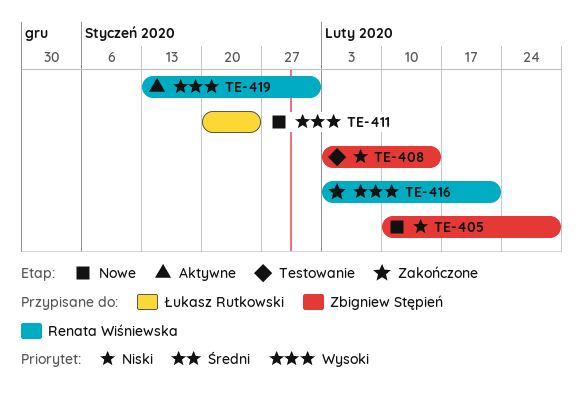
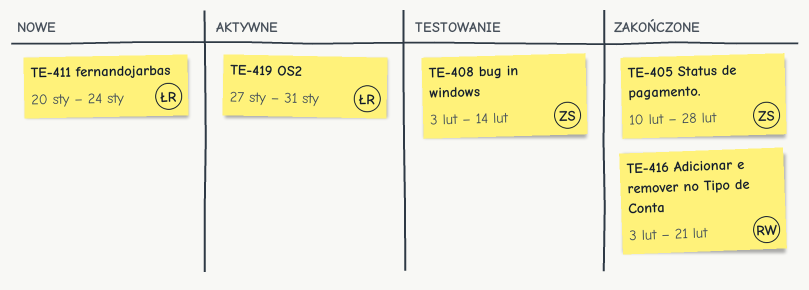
TE-405, status: Nowe -> Zakończone
TE-419, owner: Renata Wiśniewska -> Łukasz Rutkowski
TE-419, start: Jan 13 -> Jan 27

